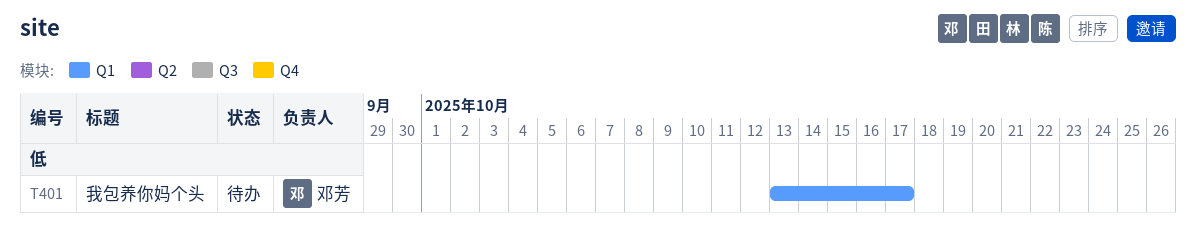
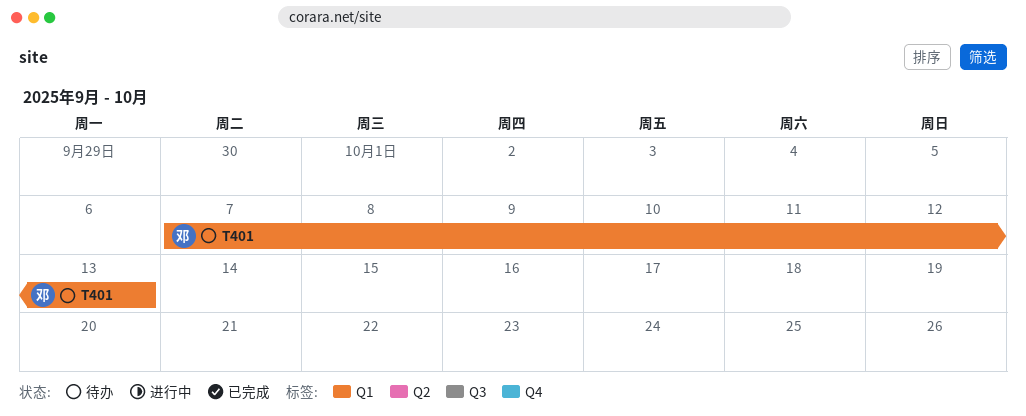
T401, start: Oct 13 -> Oct 7
T401, due: Oct 17 -> Oct 13

